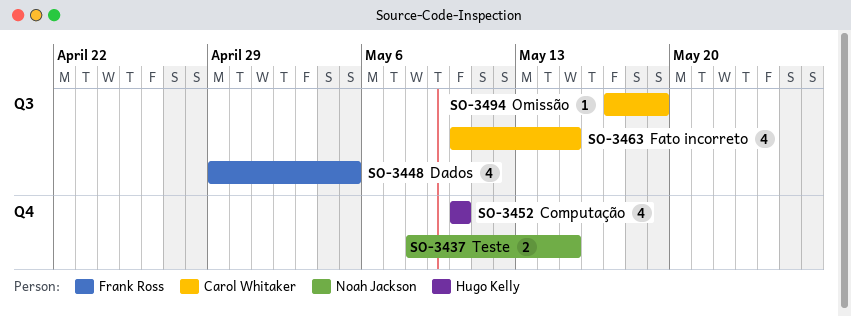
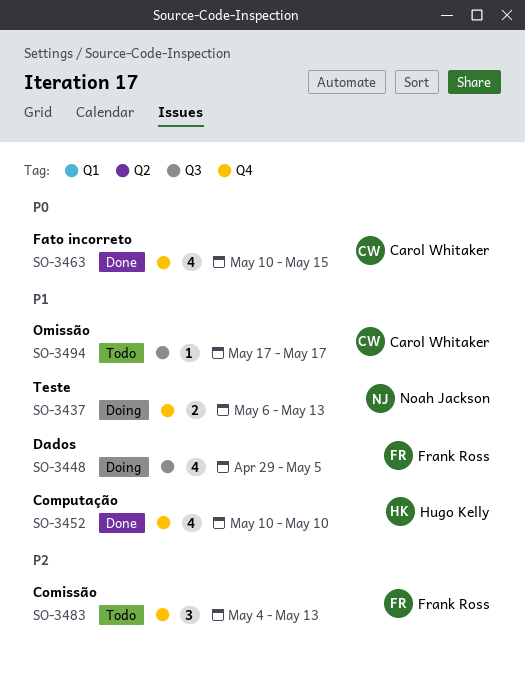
SO-3437, start: May 8 -> May 6
SO-3437, due: May 15 -> May 13
SO-3463, label: Q3 -> Q4
SO-3483: none -> present
SO-3494, due: May 19 -> May 17

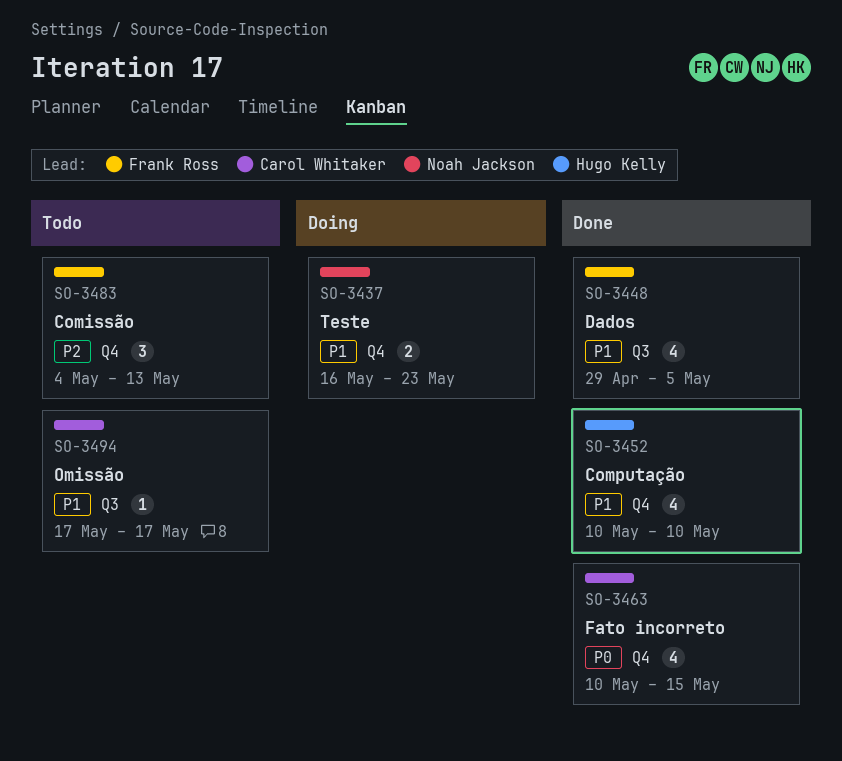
SO-3437, start: May 6 -> May 16
SO-3437, due: May 13 -> May 23
SO-3448, status: Doing -> Done

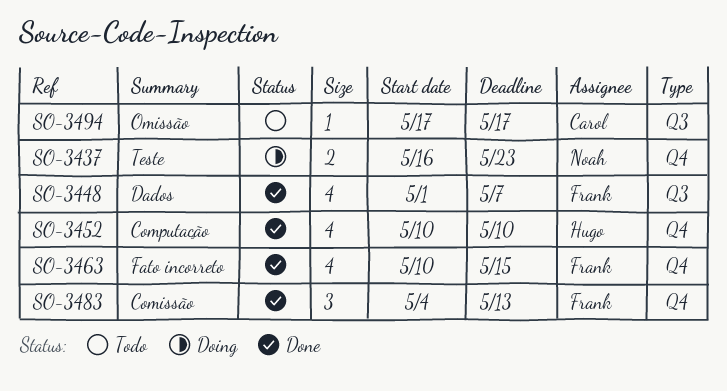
SO-3448, start: Apr 29 -> May 1
SO-3448, due: May 5 -> May 7
SO-3463, owner: Carol Whitaker -> Frank Ross
SO-3483, status: Todo -> Done

